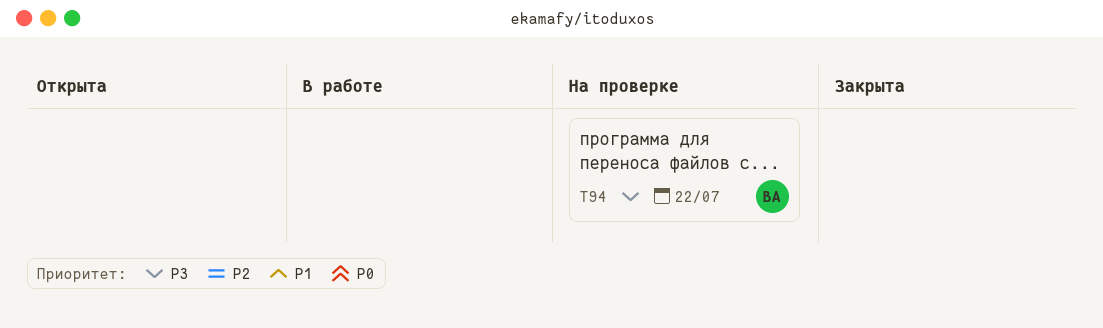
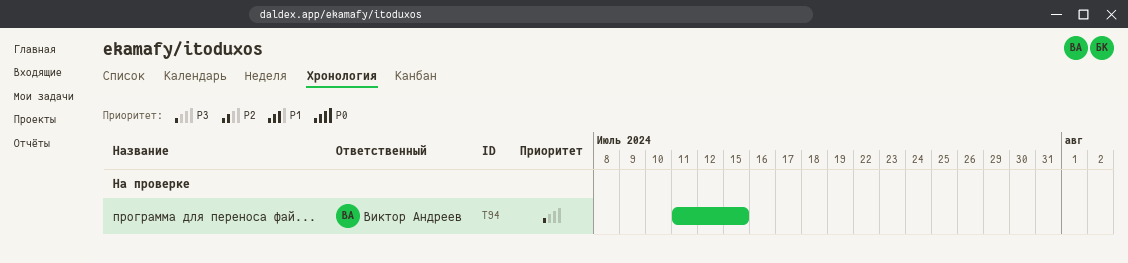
T94, due: Jul 22 -> Jul 15

